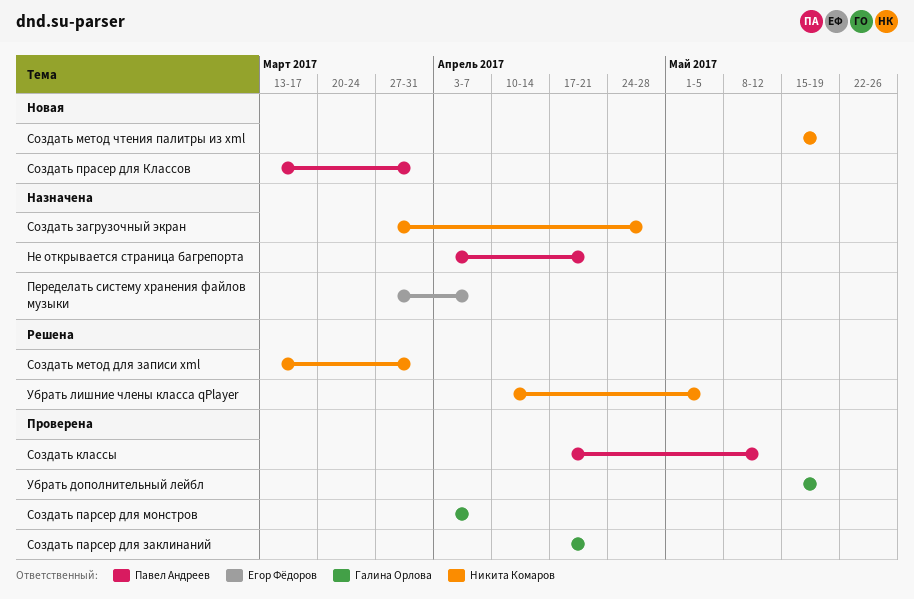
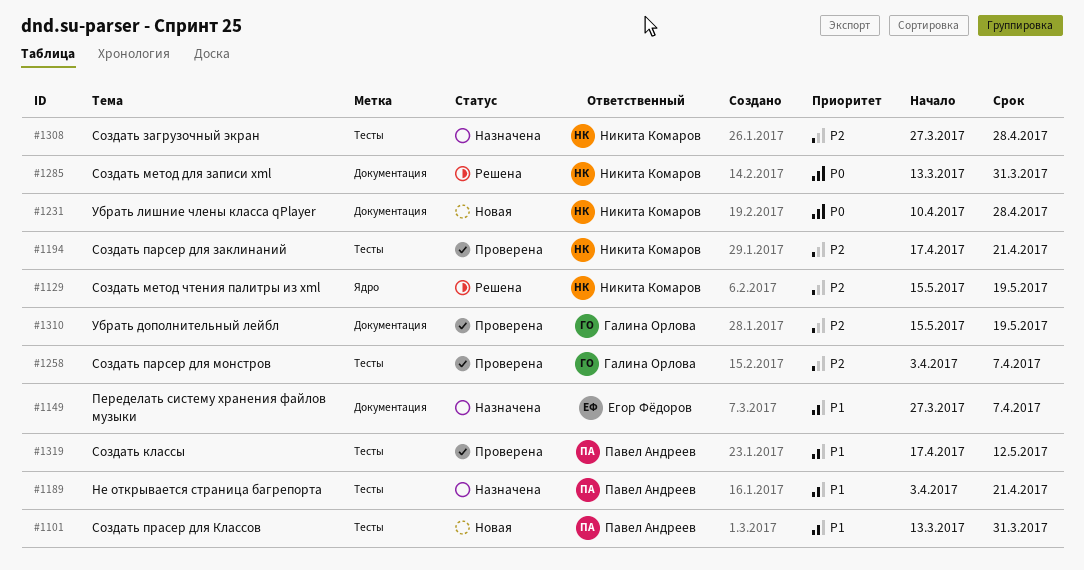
Создать метод чтения палитры из xml, status: Новая -> Решена
Создать парсер для заклинаний, owner: Галина Орлова -> Никита Комаров
Убрать лишние члены класса qPlayer, status: Решена -> Новая
Убрать лишние члены класса qPlayer, due: May 5 -> Apr 28

